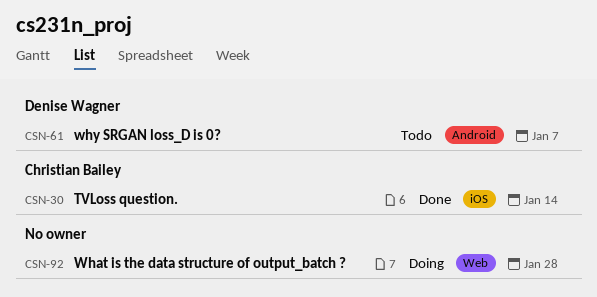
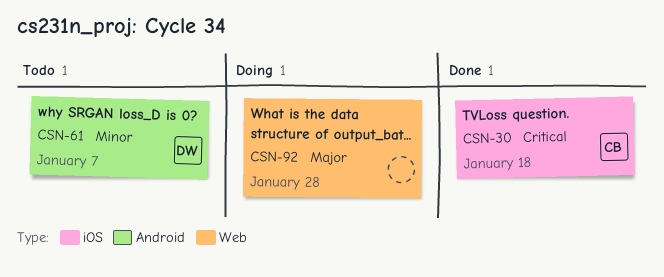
CSN-30, due: Jan 14 -> Jan 18

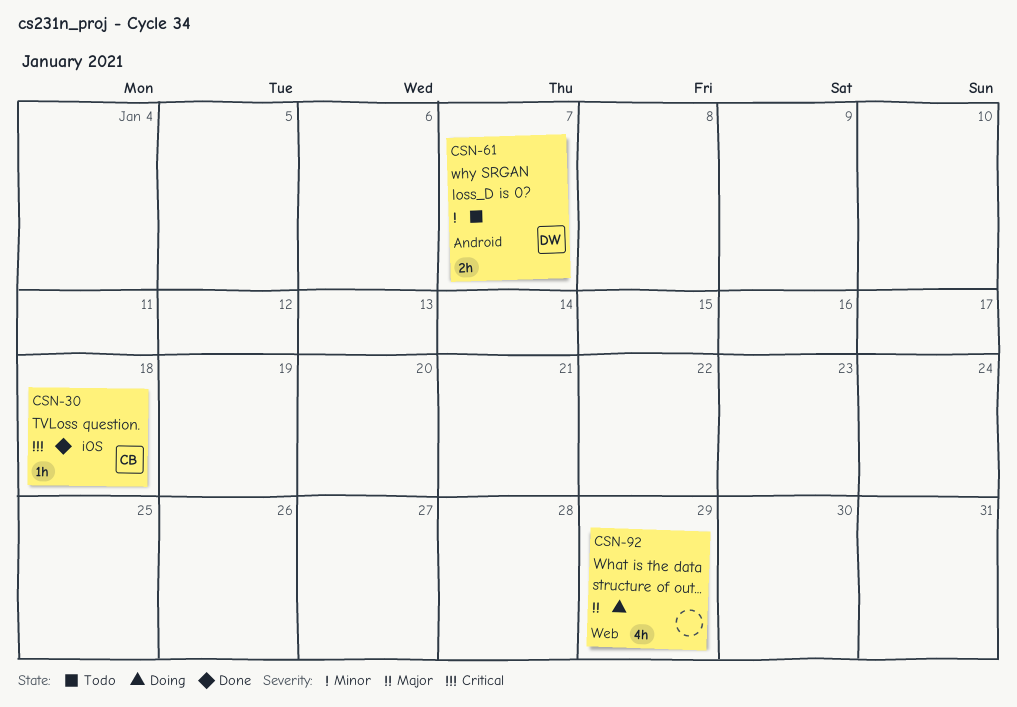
CSN-92, due: Jan 28 -> Jan 29

